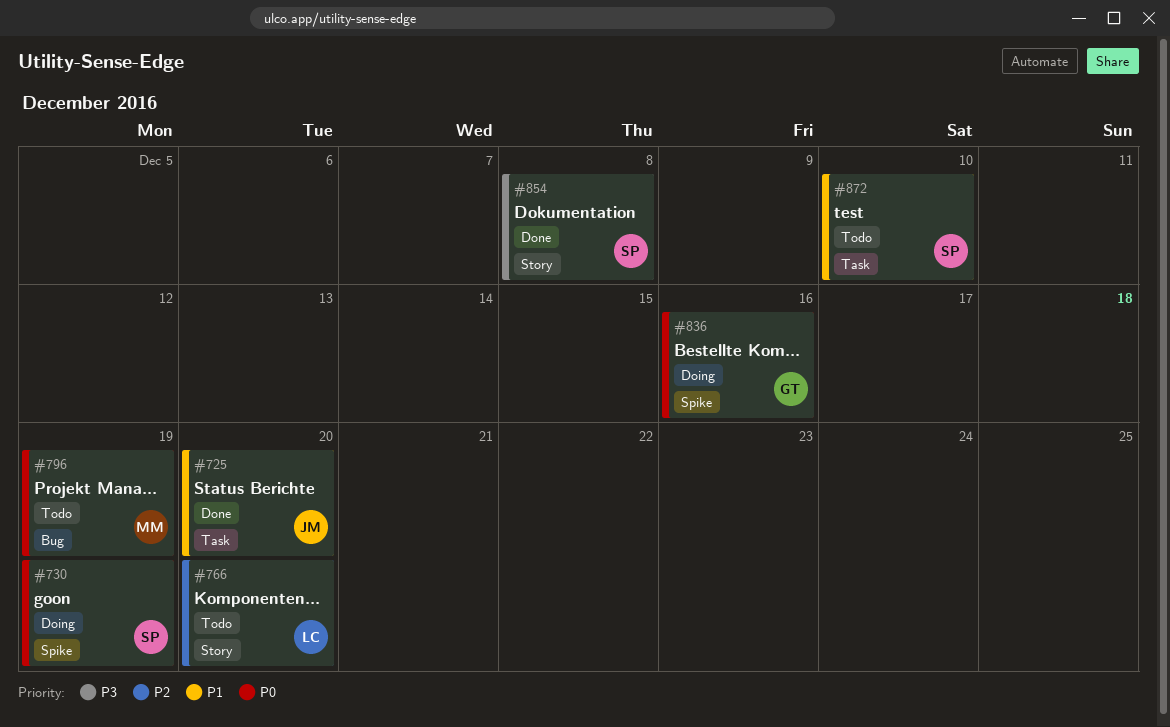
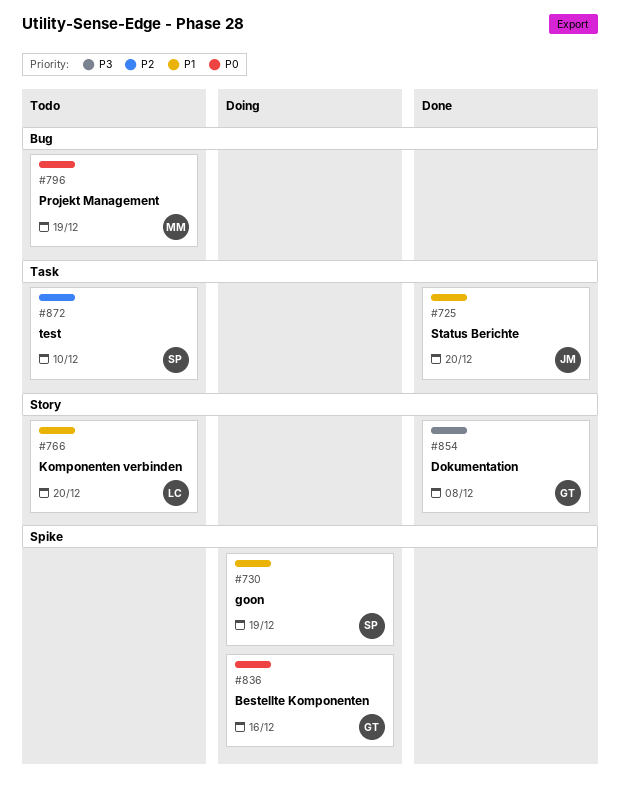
#730, priority: P0 -> P1
#766, priority: P2 -> P1
#854, owner: SP -> GT
#872, priority: P1 -> P2

